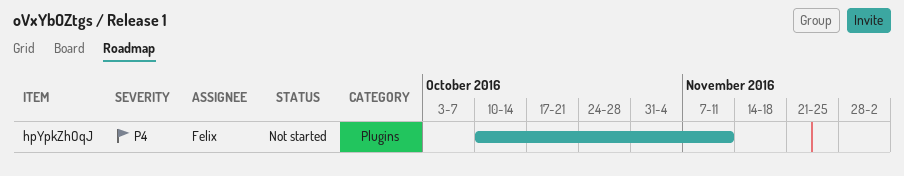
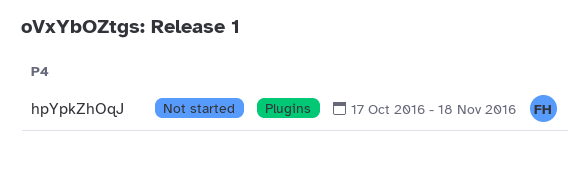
hpYpkZhOqJ, start: Oct 10 -> Oct 17
hpYpkZhOqJ, due: Nov 11 -> Nov 18

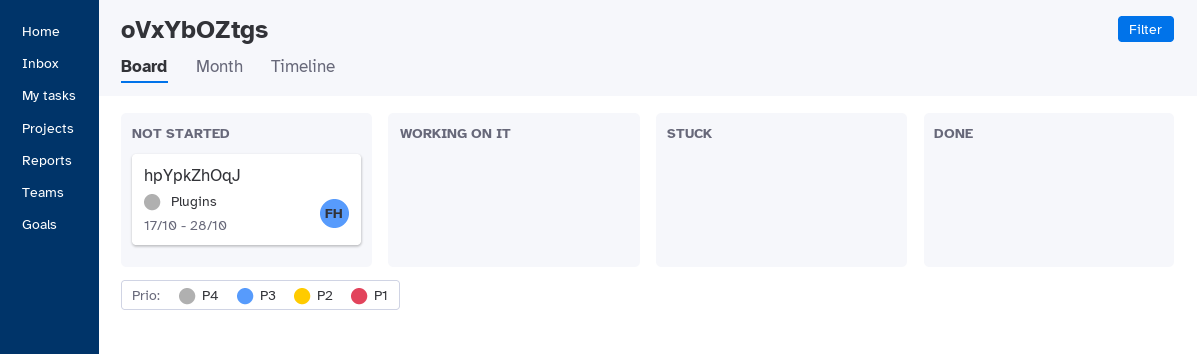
hpYpkZhOqJ, due: Nov 18 -> Oct 28

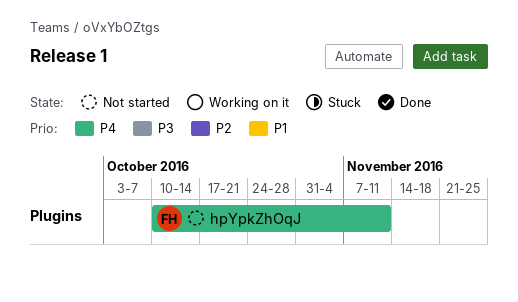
hpYpkZhOqJ, start: Oct 17 -> Oct 10
hpYpkZhOqJ, due: Oct 28 -> Nov 11

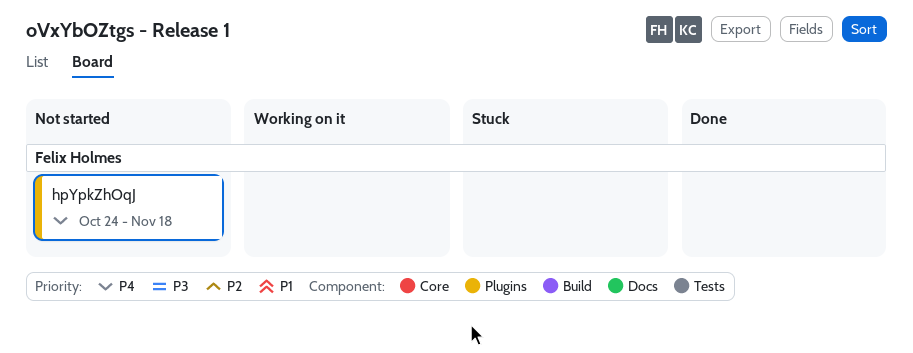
hpYpkZhOqJ, start: Oct 10 -> Oct 24
hpYpkZhOqJ, due: Nov 11 -> Nov 18

